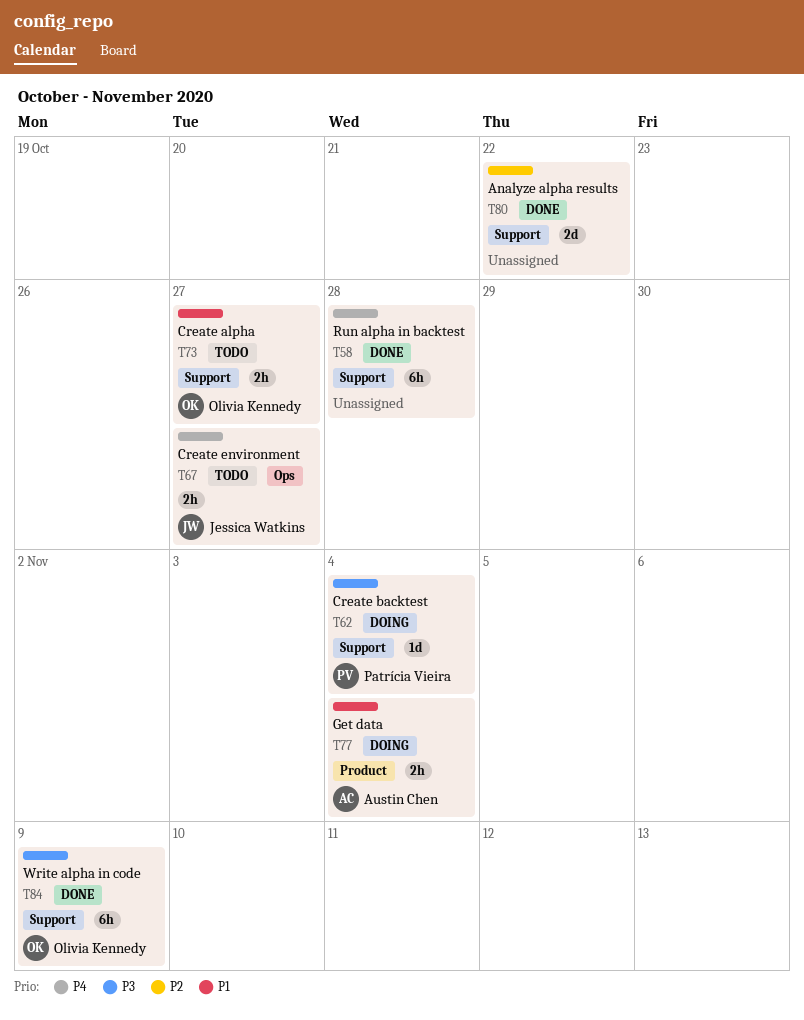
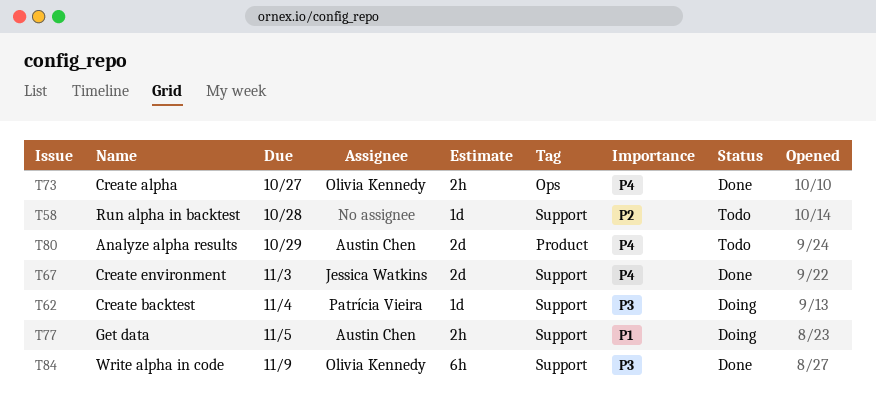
T58, status: Done -> Todo
T58, priority: P4 -> P2
T58, estimate: 6h -> 1d
T67, status: Todo -> Done
T67, label: Ops -> Support
T67, estimate: 2h -> 2d
T67, due: Oct 27 -> Nov 3
T73, status: Todo -> Done
T73, priority: P1 -> P4
T73, label: Support -> Ops
T77, label: Product -> Support
T77, due: Nov 4 -> Nov 5
T80, status: Done -> Todo
T80, owner: none -> Austin Chen
T80, priority: P2 -> P4
T80, label: Support -> Product
T80, due: Oct 22 -> Oct 29

